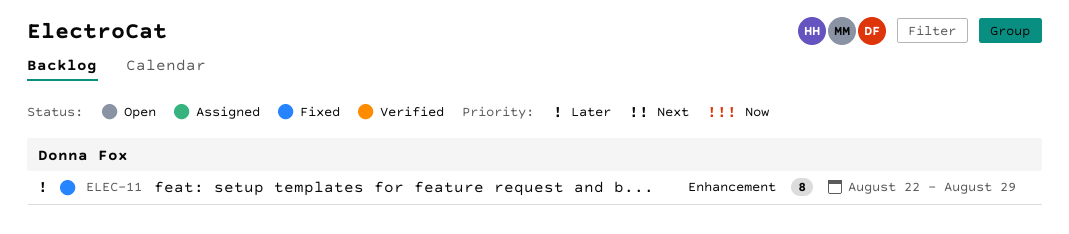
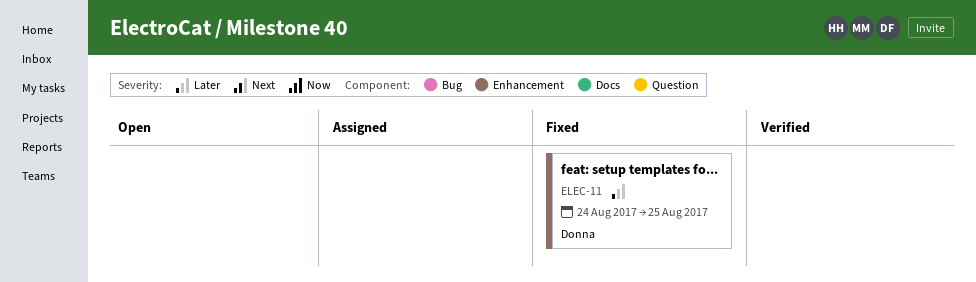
ELEC-11, start: Aug 22 -> Aug 24
ELEC-11, due: Aug 29 -> Aug 25

